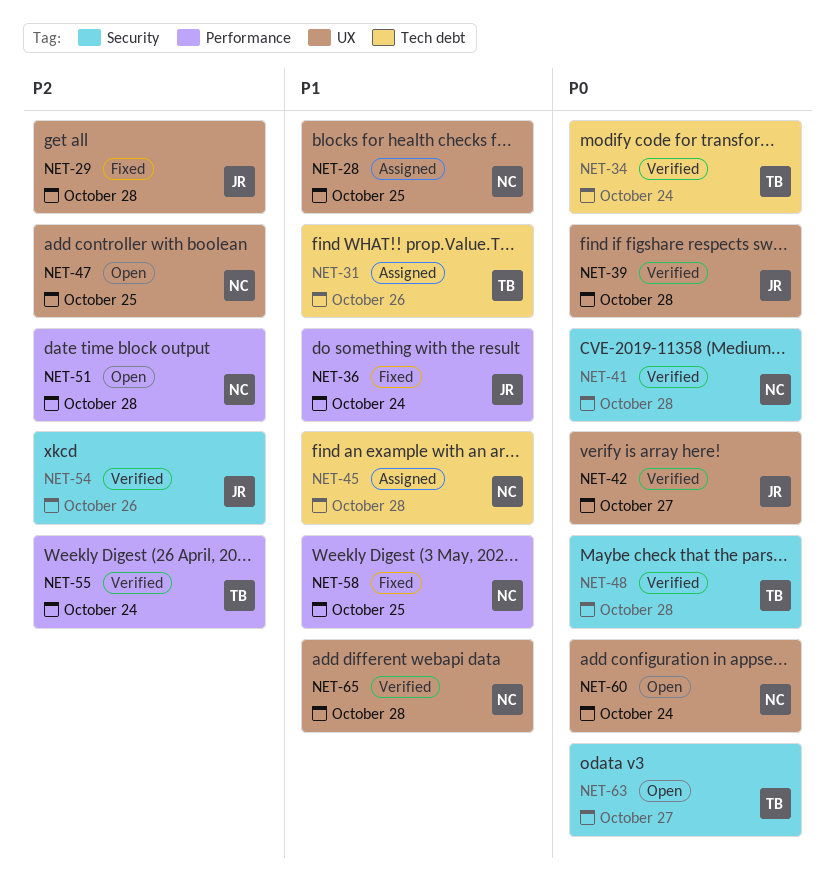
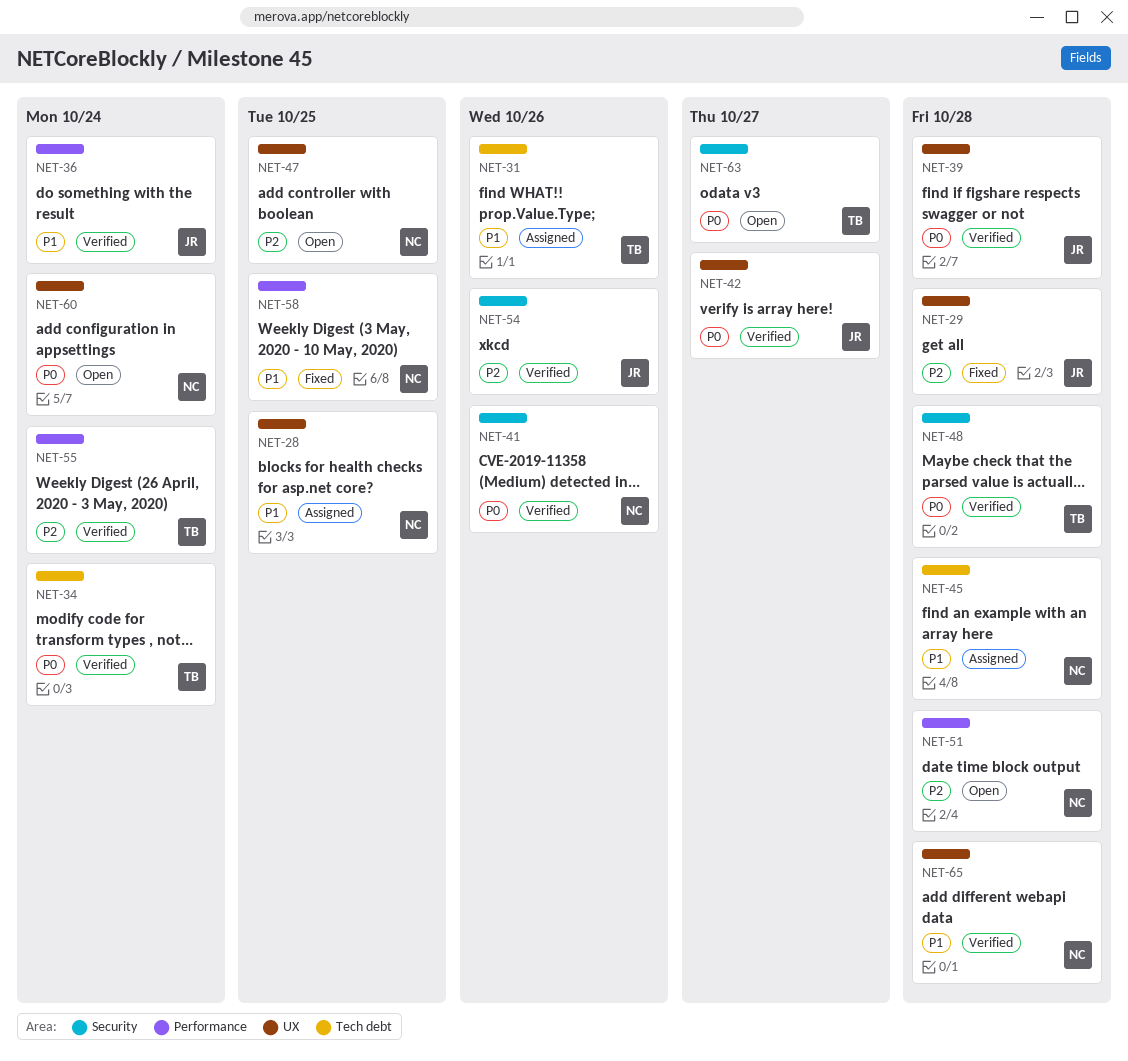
NET-36, status: Fixed -> Verified
NET-41, due: Oct 28 -> Oct 26

